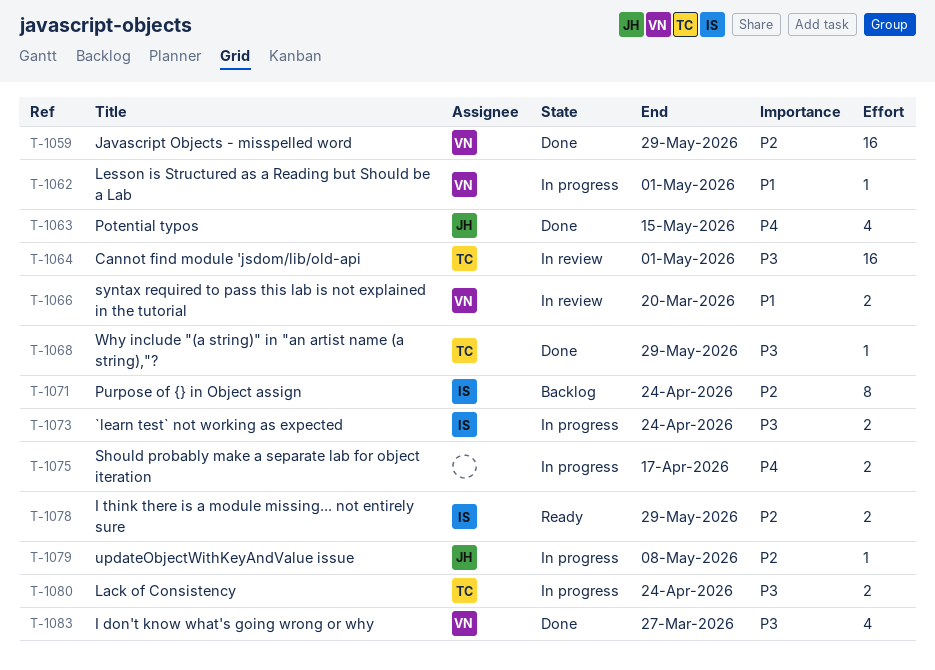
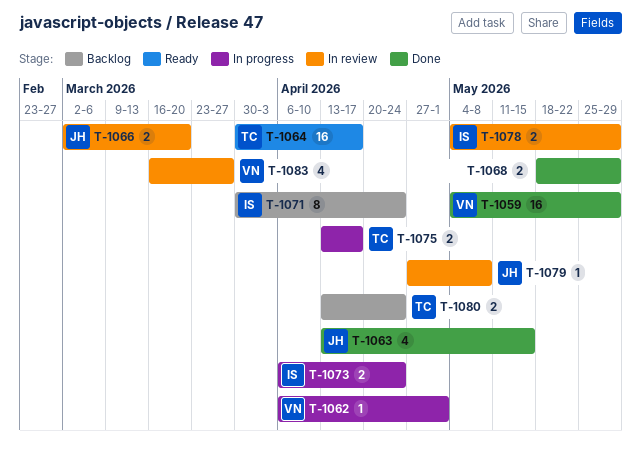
T-1064, status: In review -> Ready
T-1064, due: May 1 -> Apr 17
T-1066, owner: VN -> JH
T-1068, owner: TC -> none
T-1068, estimate: 1 -> 2
T-1075, owner: none -> TC
T-1078, status: Ready -> In review
T-1079, status: In progress -> In review
T-1080, status: In progress -> Backlog
T-1083, status: Done -> In review

